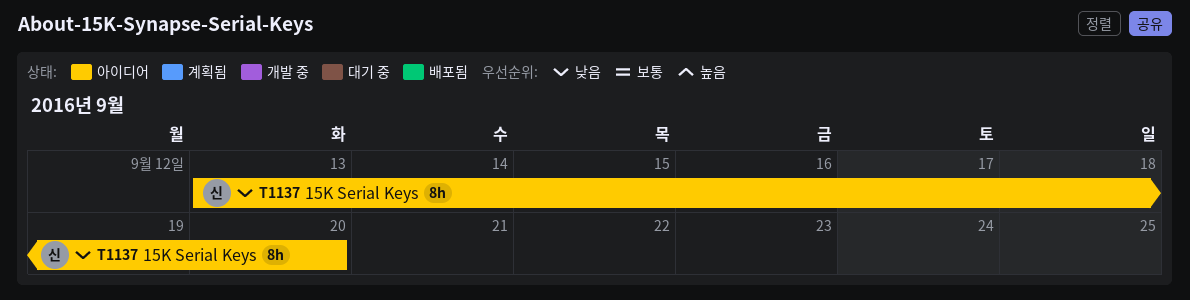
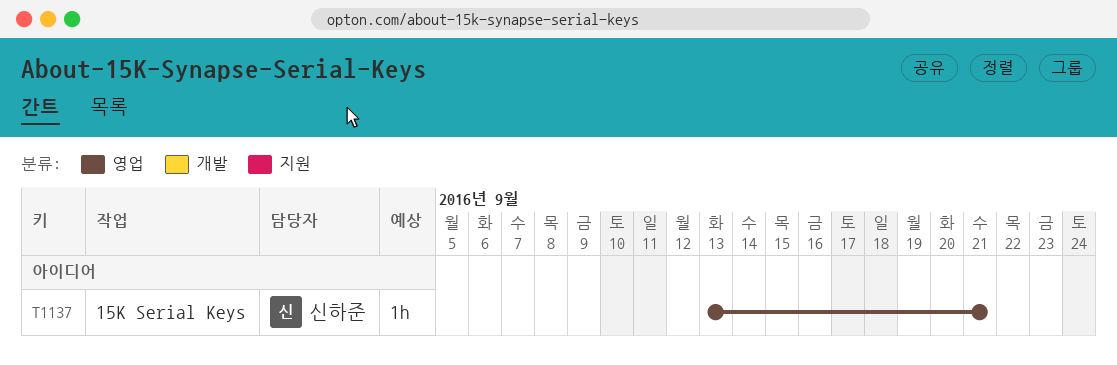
T1137, estimate: 8h -> 1h
T1137, due: Sep 20 -> Sep 21

